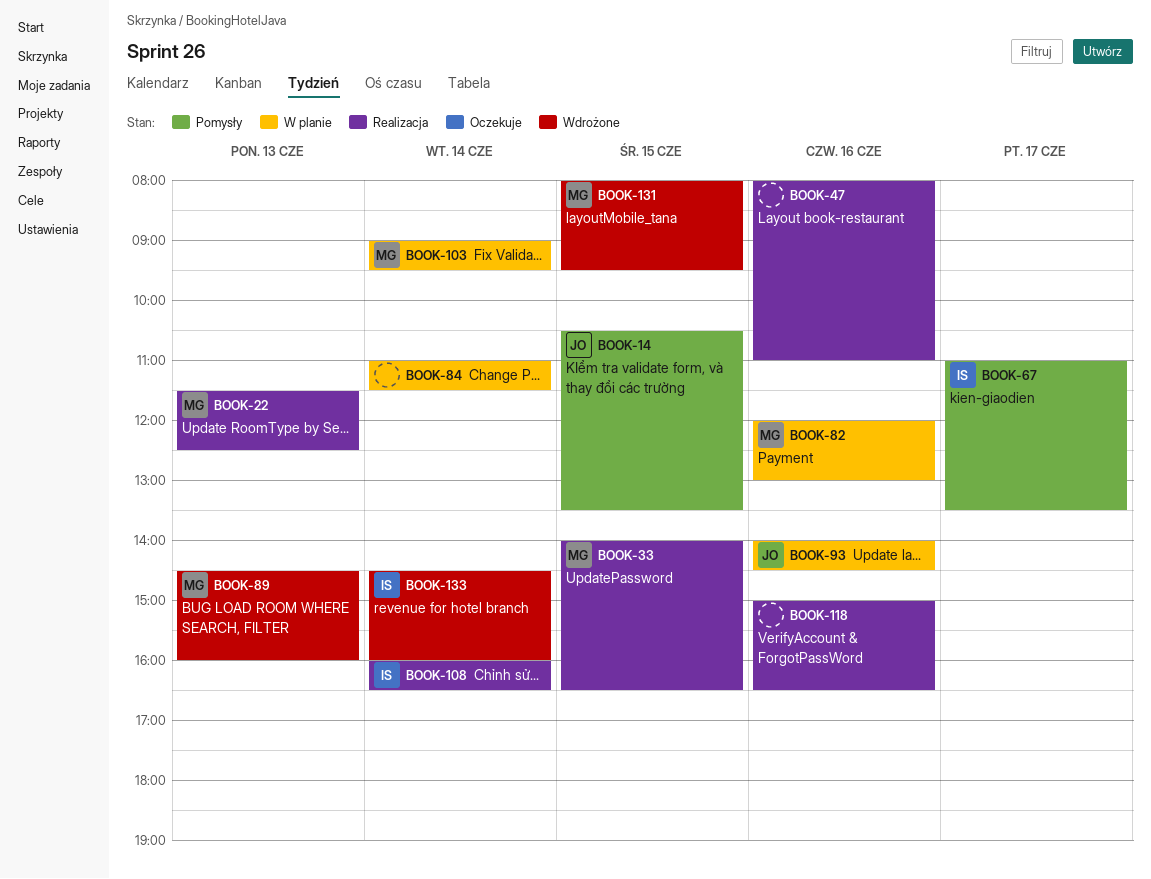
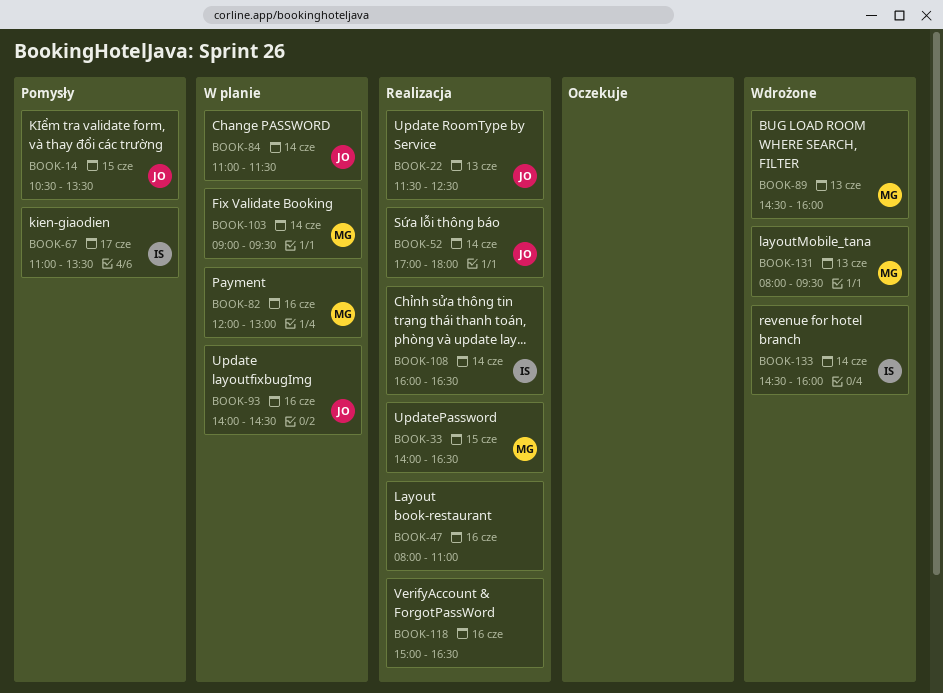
BOOK-22, owner: MG -> JO
BOOK-52: none -> present
BOOK-84, owner: none -> JO
BOOK-131, day: Jun 15 -> Jun 13

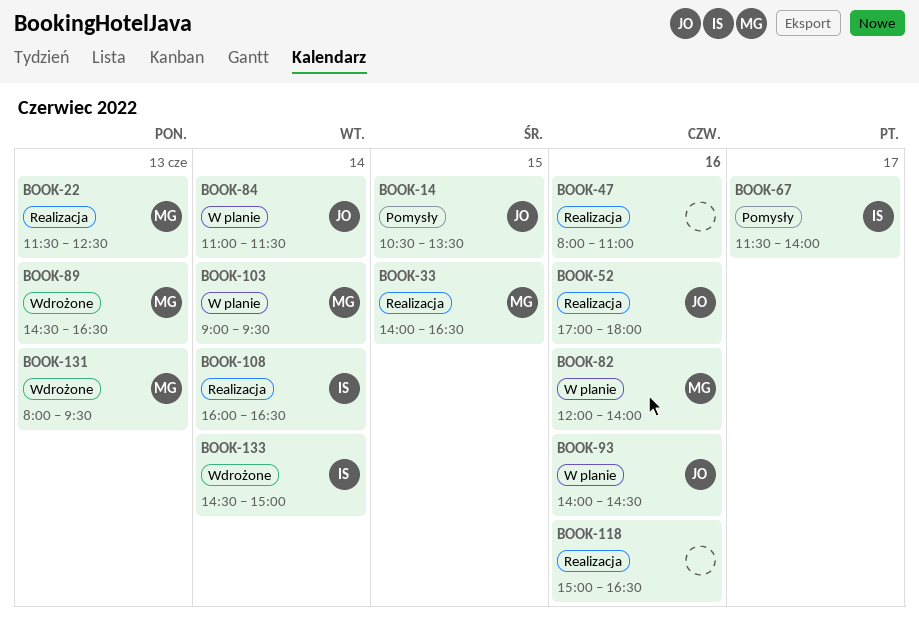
BOOK-22, owner: JO -> MG
BOOK-52, day: Jun 14 -> Jun 16
BOOK-67, begins: 11:00 -> 11:30
BOOK-67, ends: 13:30 -> 14:00
BOOK-82, ends: 13:00 -> 14:00
BOOK-89, ends: 16:00 -> 16:30
BOOK-133, ends: 16:00 -> 15:00

